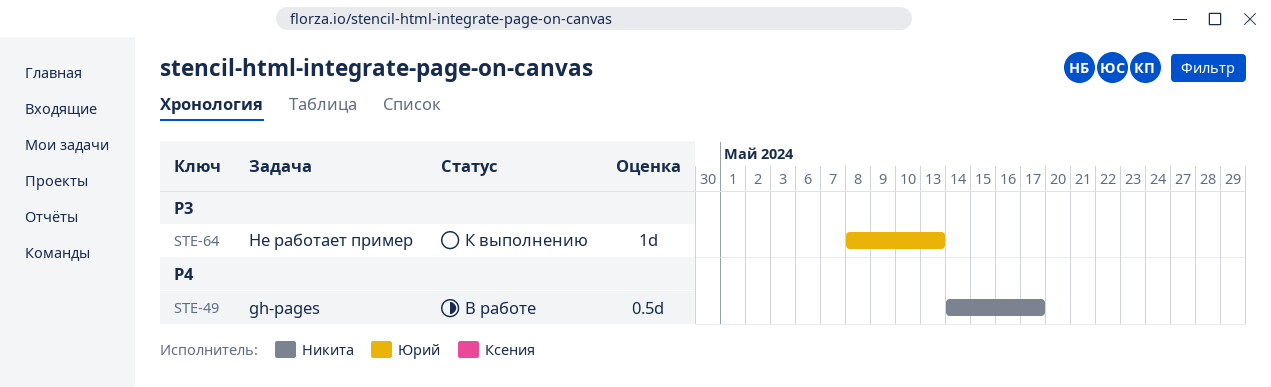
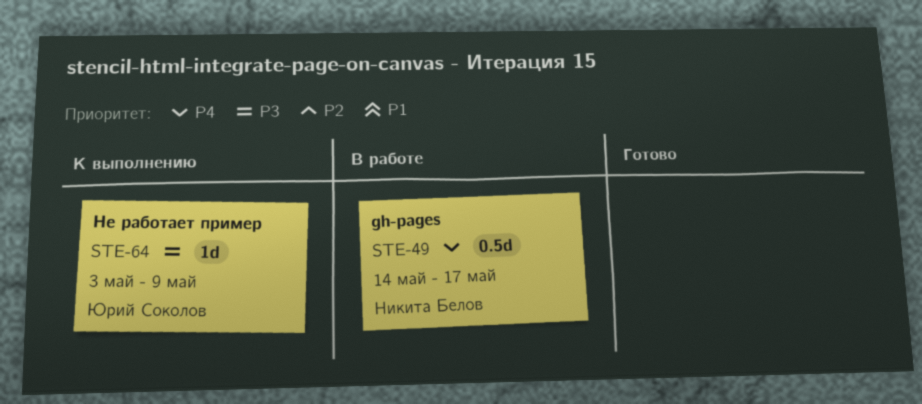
STE-64, start: May 8 -> May 3
STE-64, due: May 13 -> May 9

